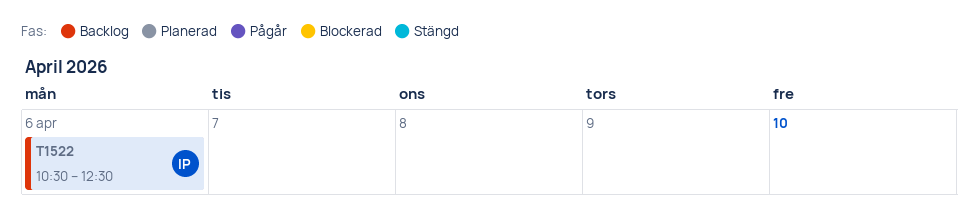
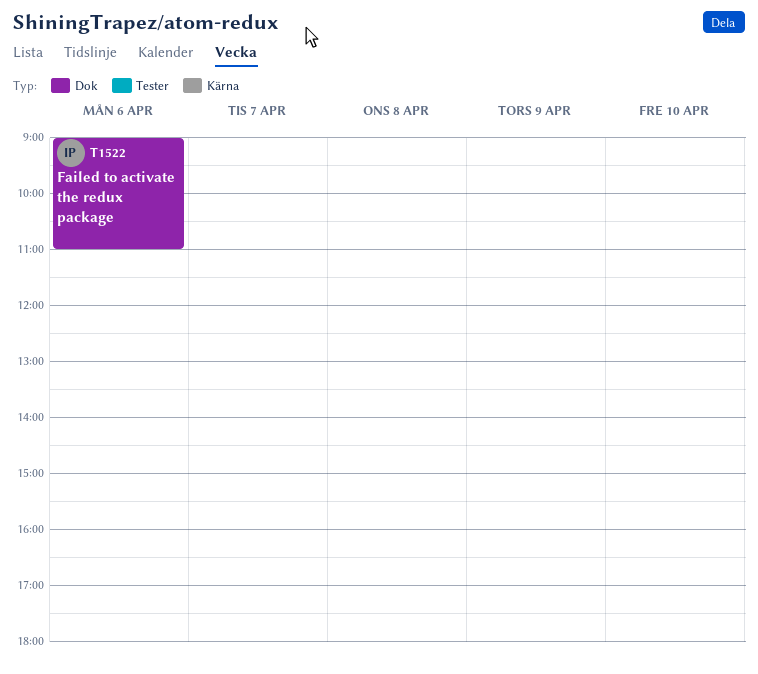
T1522, begins: 10:30 -> 09:00
T1522, ends: 12:30 -> 11:00

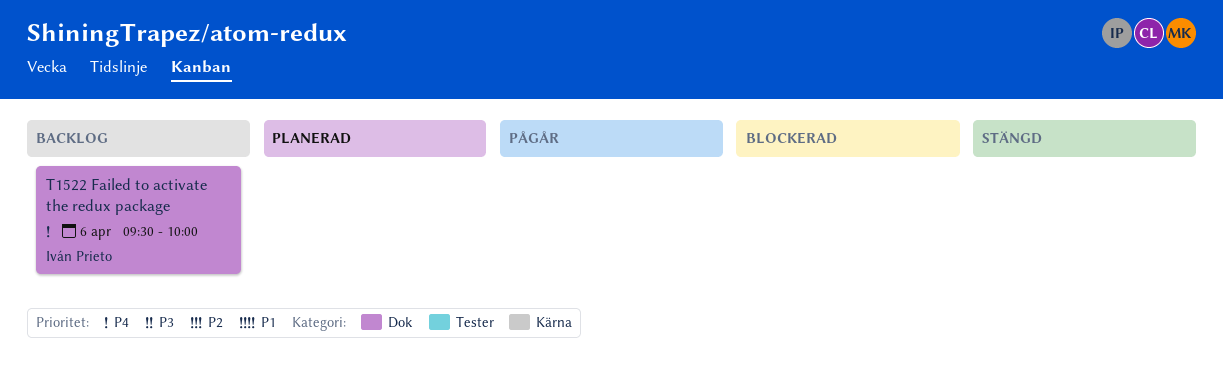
T1522, begins: 09:00 -> 09:30
T1522, ends: 11:00 -> 10:00

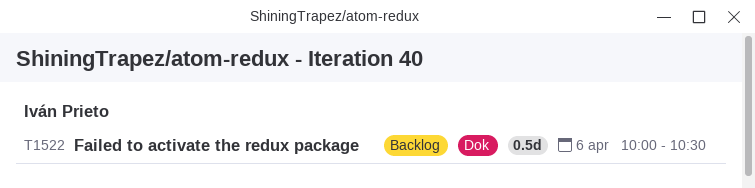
T1522, begins: 09:30 -> 10:00
T1522, ends: 10:00 -> 10:30

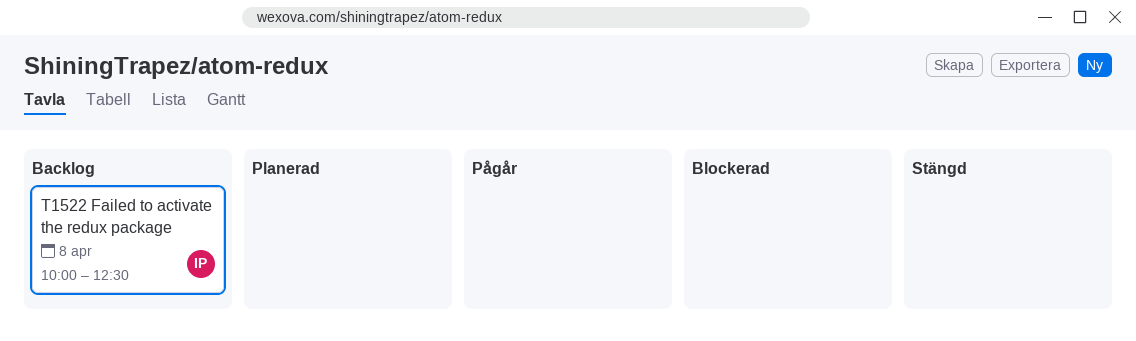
T1522, day: Apr 6 -> Apr 8
T1522, ends: 10:30 -> 12:30

